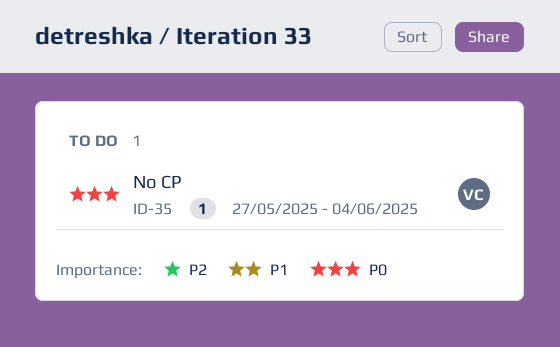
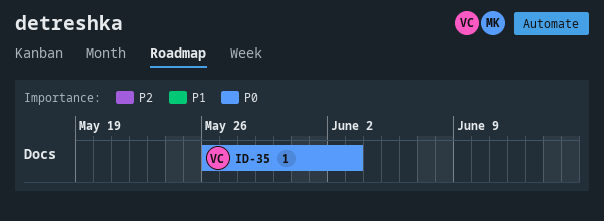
ID-35, start: May 27 -> May 26
ID-35, due: Jun 4 -> Jun 3

